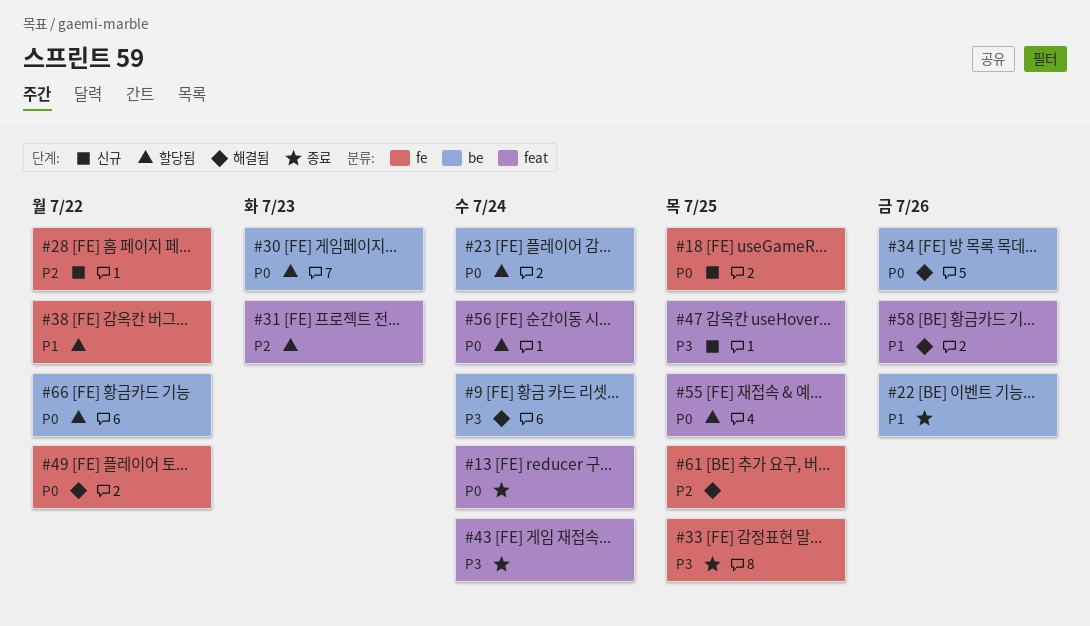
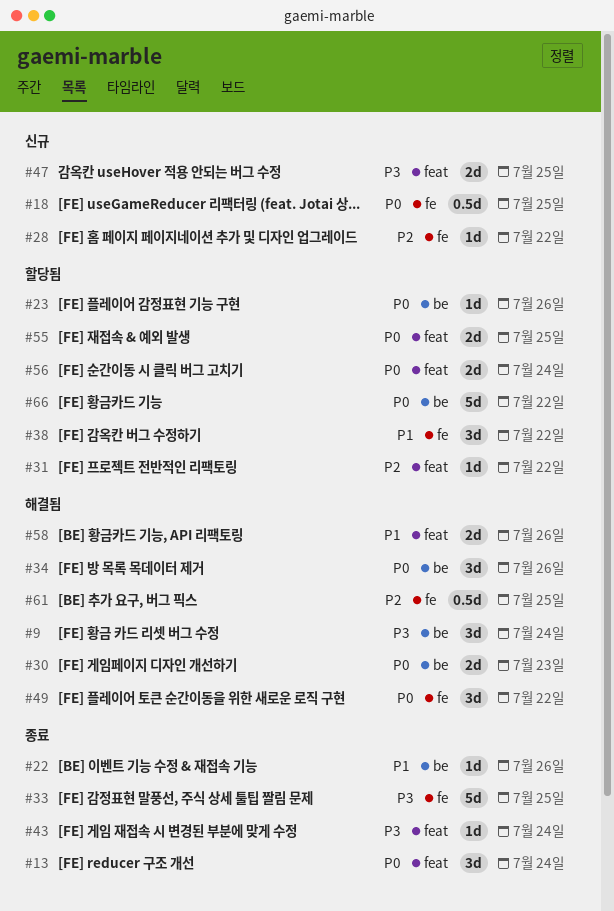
#23, due: Jul 24 -> Jul 26
#30, status: 할당됨 -> 해결됨
#31, due: Jul 23 -> Jul 22

